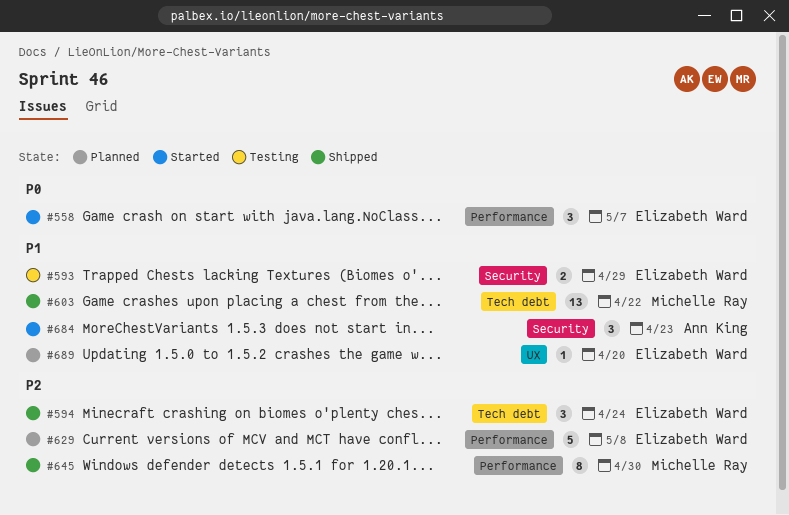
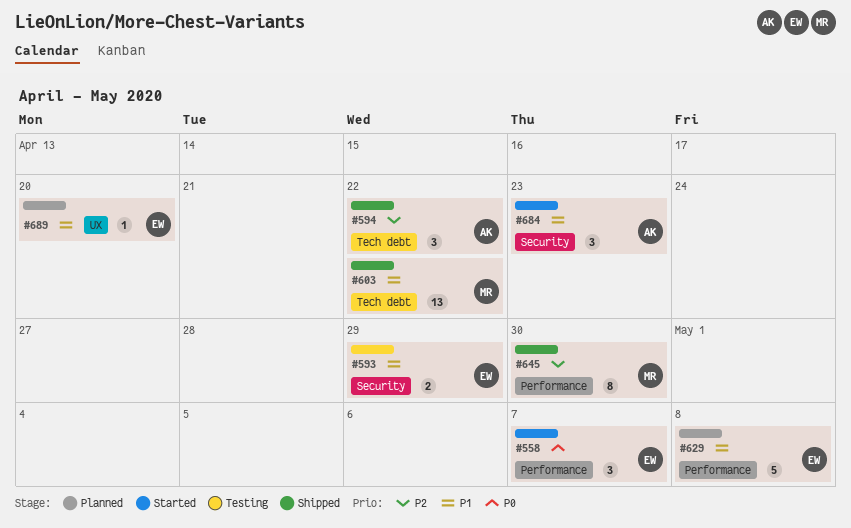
#594, owner: Elizabeth Ward -> Ann King
#594, due: Apr 24 -> Apr 22
#629, priority: P2 -> P1

